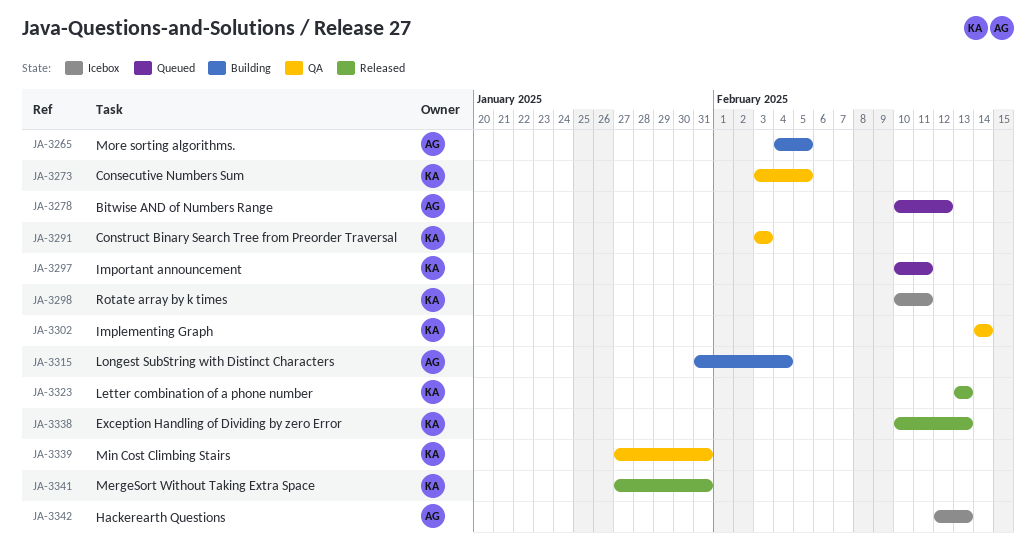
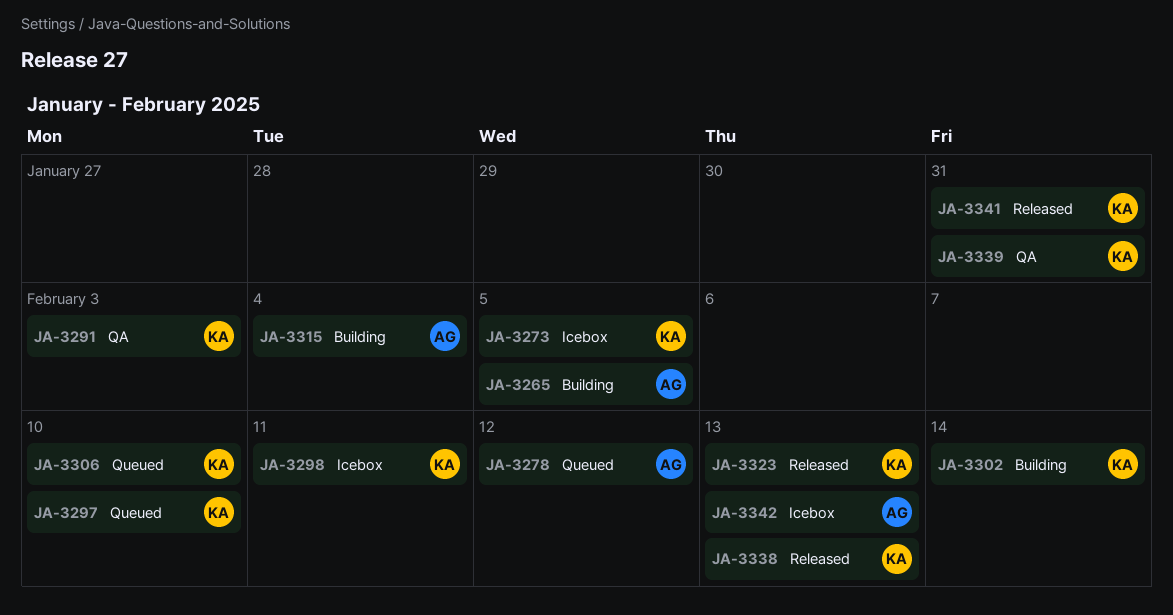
JA-3273, status: QA -> Icebox
JA-3297, due: Feb 11 -> Feb 10
JA-3302, status: QA -> Building
JA-3306: none -> present

